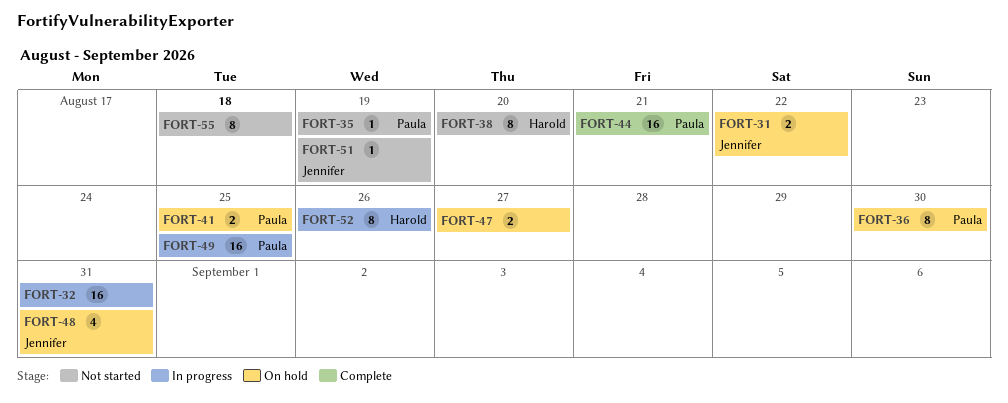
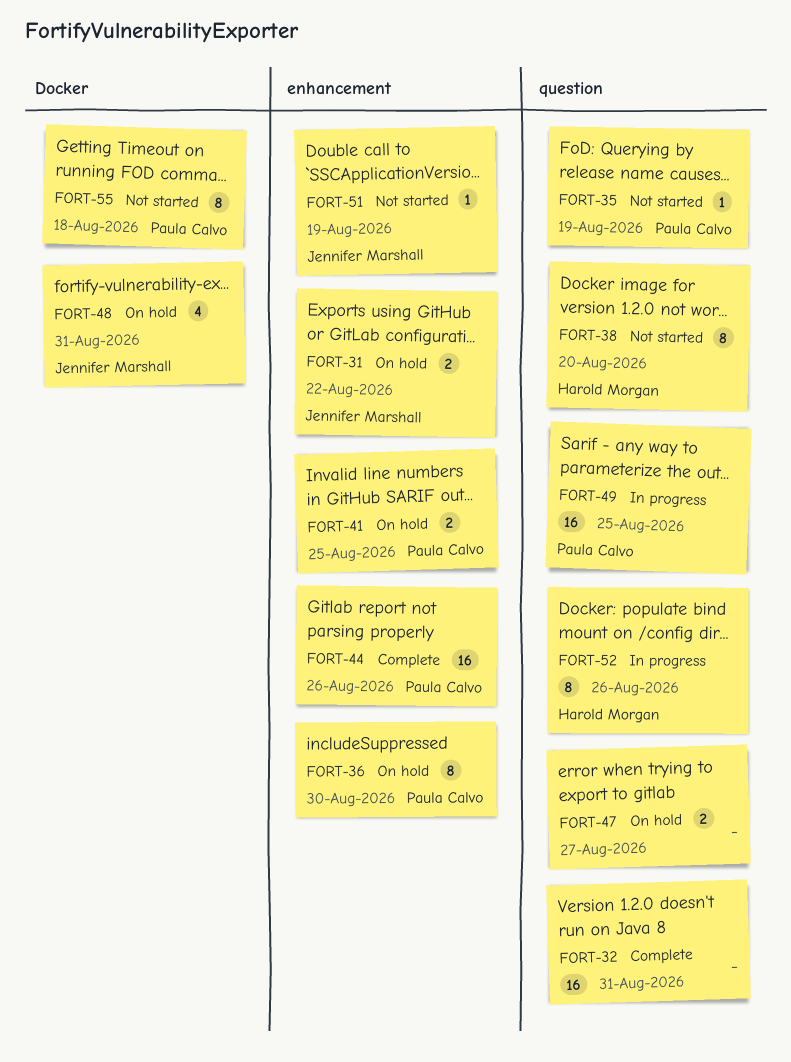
FORT-32, status: In progress -> Complete
FORT-44, due: Aug 21 -> Aug 26
FORT-55, owner: none -> Paula Calvo

